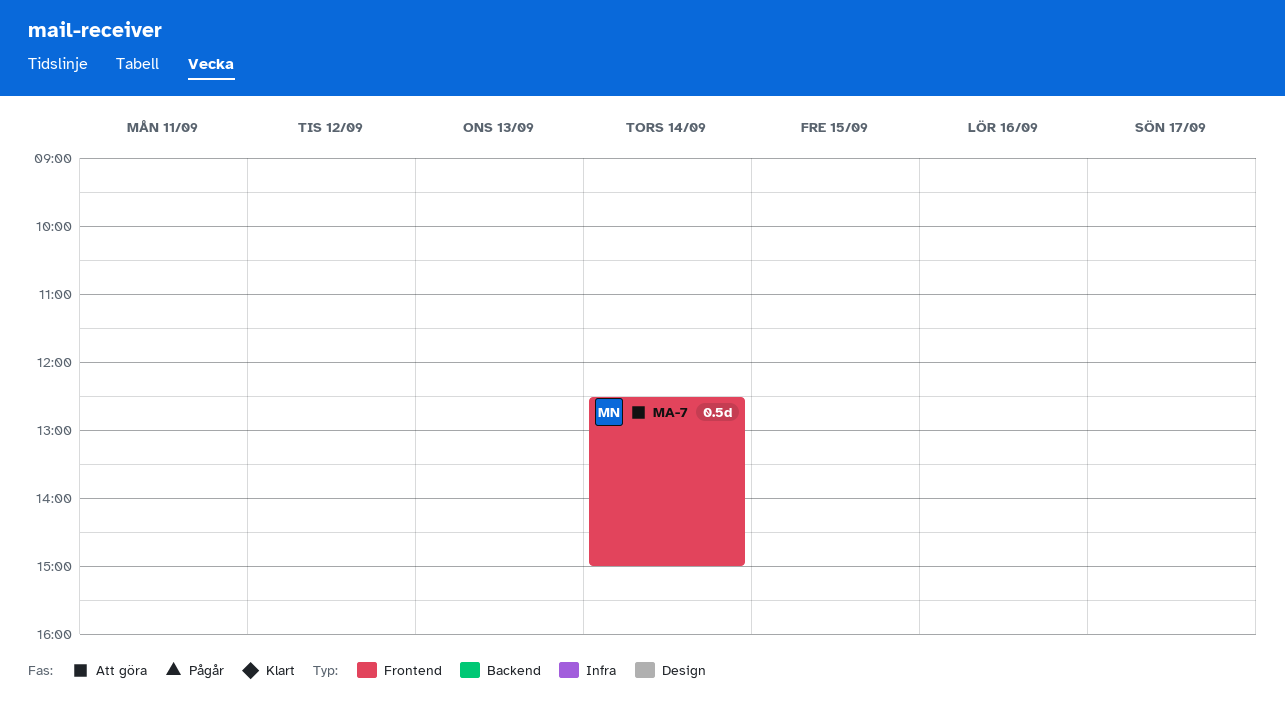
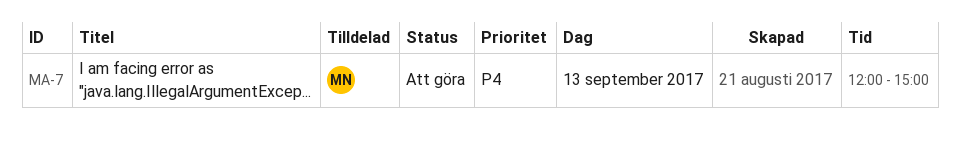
MA-7, day: Sep 14 -> Sep 13
MA-7, begins: 12:30 -> 12:00

